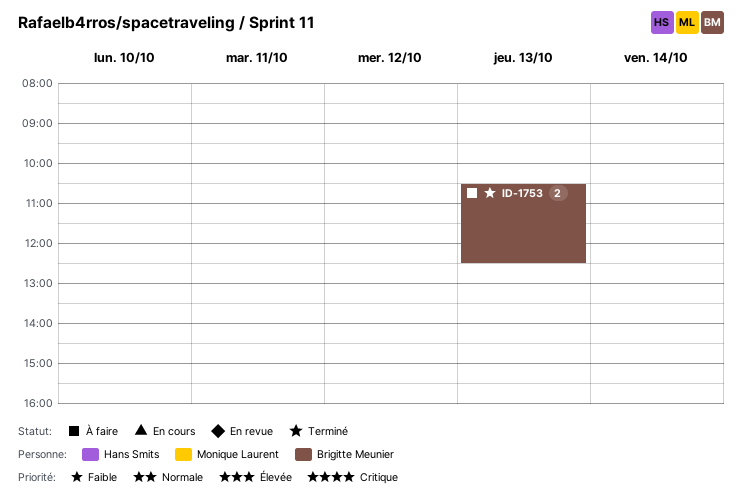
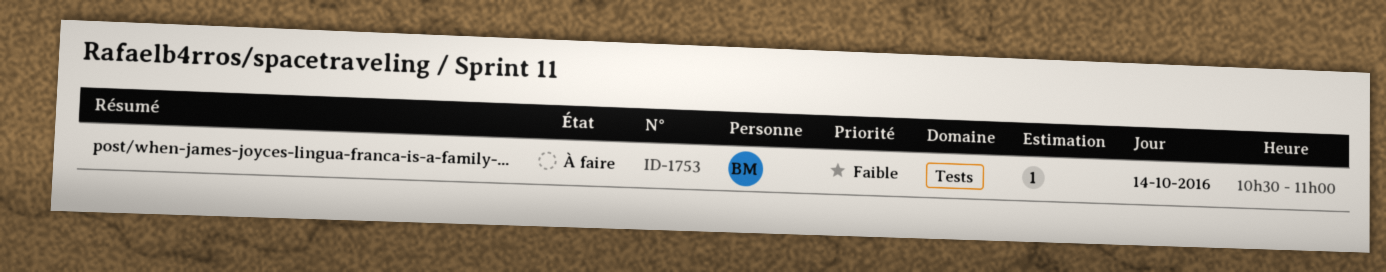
ID-1753, estimate: 2 -> 1
ID-1753, day: Oct 13 -> Oct 14
ID-1753, ends: 12:30 -> 11:00

